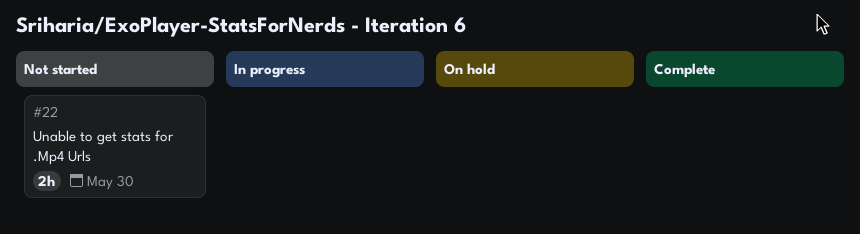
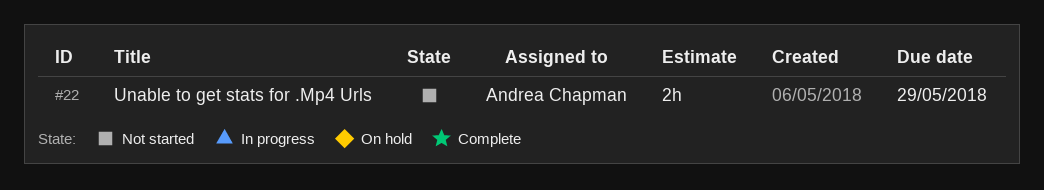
#22, due: May 30 -> May 29

